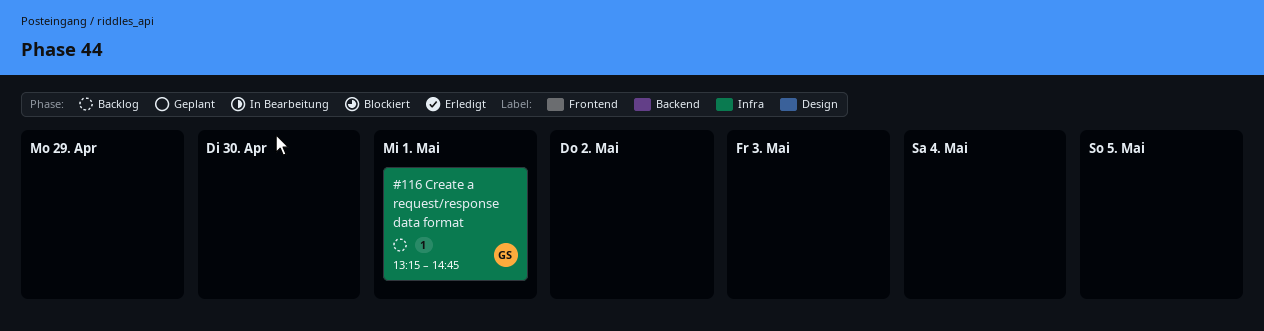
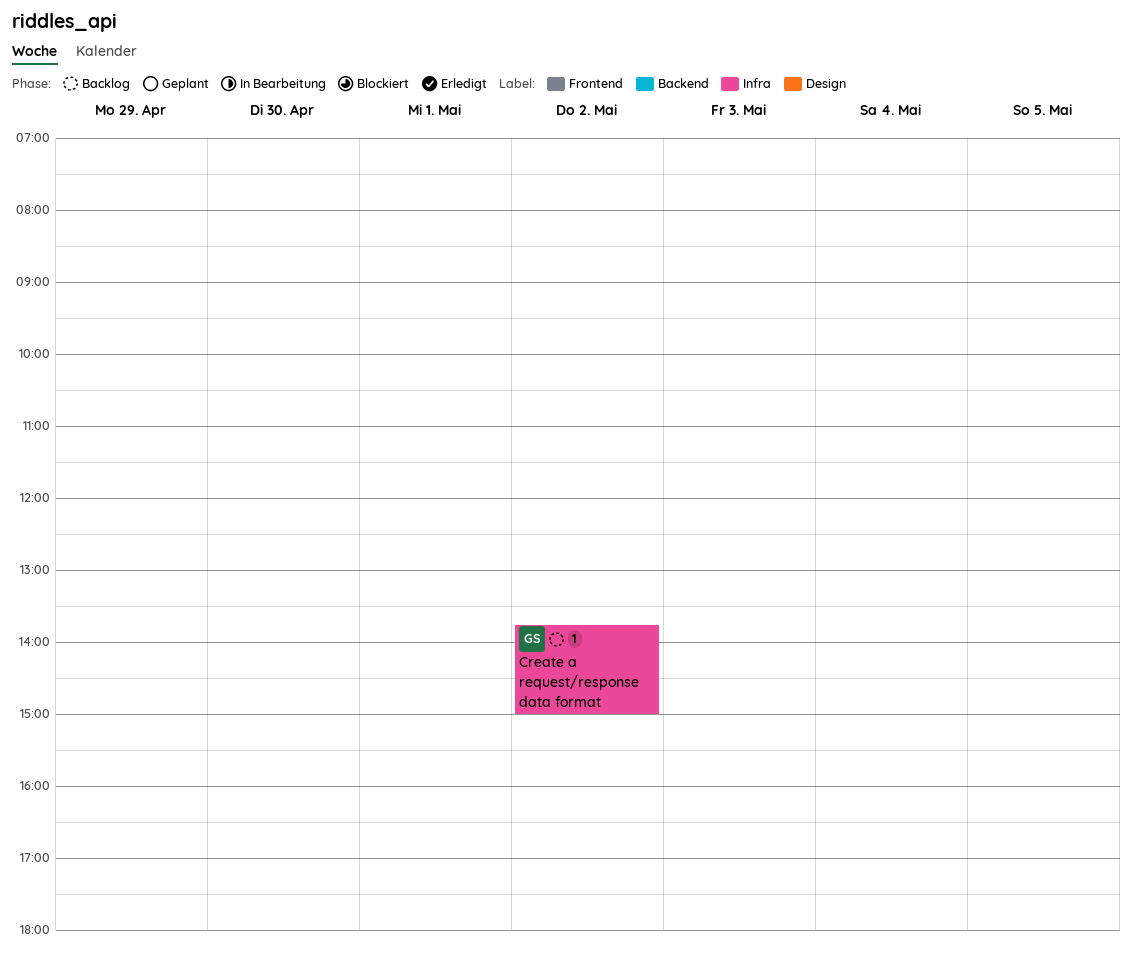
Create a request/response data format, day: May 1 -> May 2
Create a request/response data format, begins: 13:15 -> 13:45
Create a request/response data format, ends: 14:45 -> 15:00

